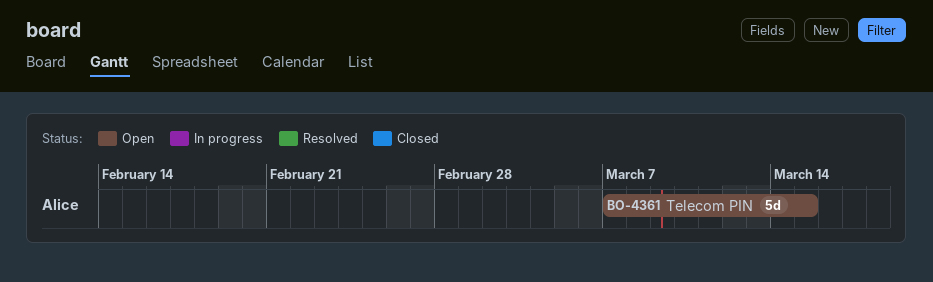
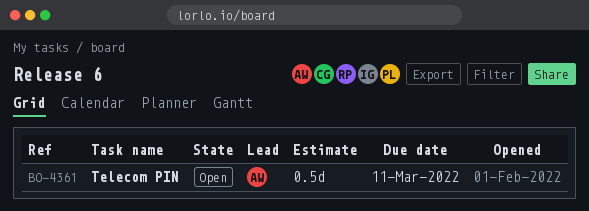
BO-4361, estimate: 5d -> 0.5d
BO-4361, due: Mar 15 -> Mar 11

